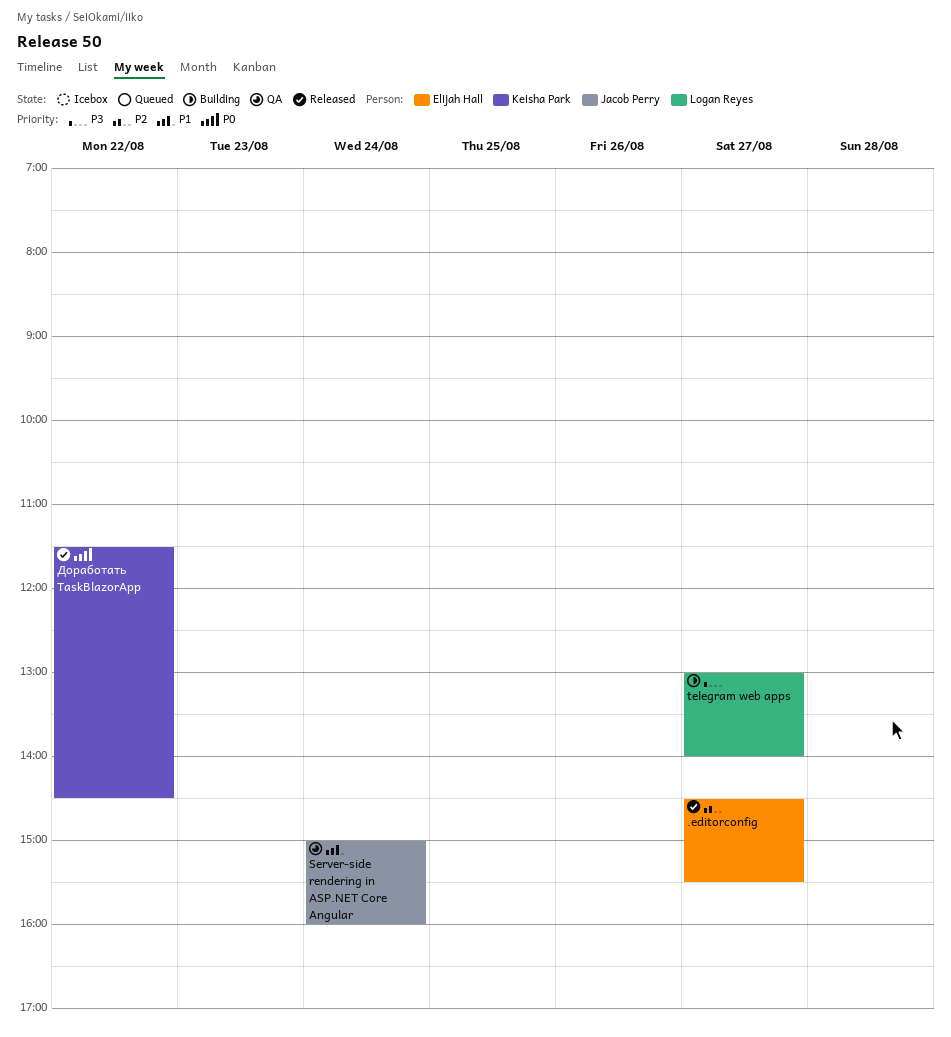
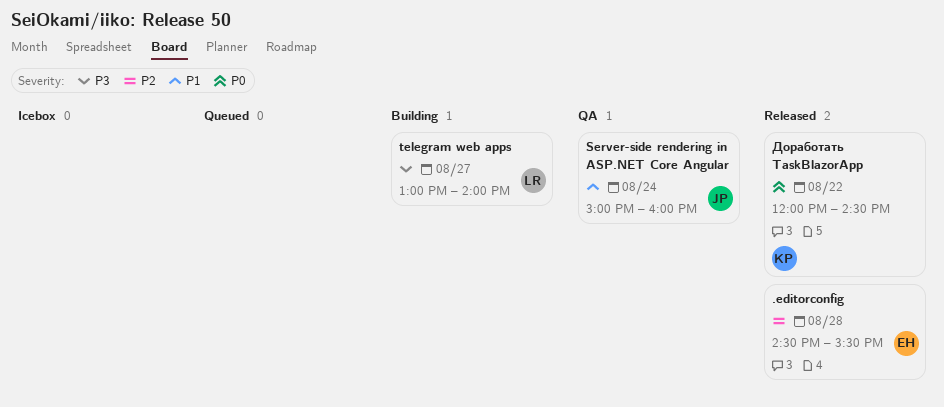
.editorconfig, day: Aug 27 -> Aug 28
Доработать TaskBlazorApp, begins: 11:30 -> 12:00

